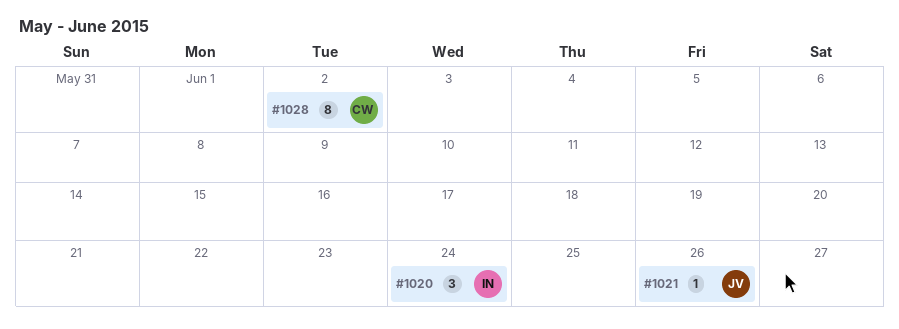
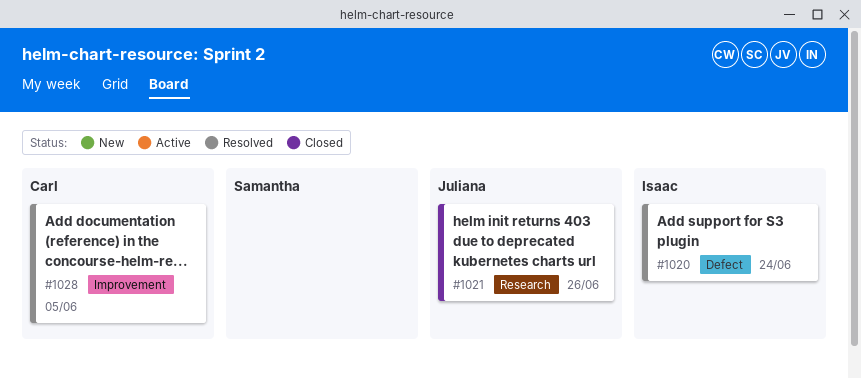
#1028, due: Jun 2 -> Jun 5

